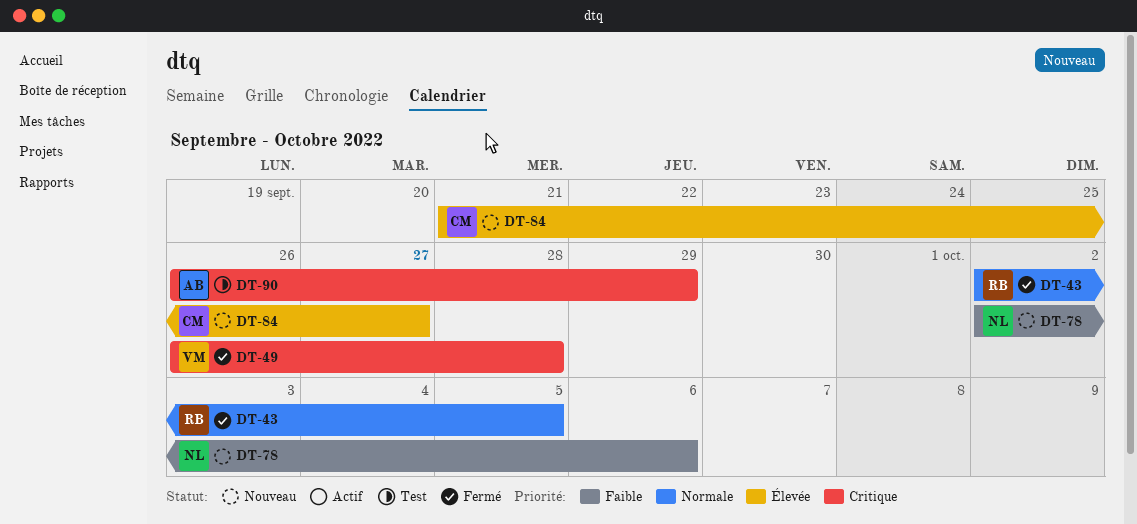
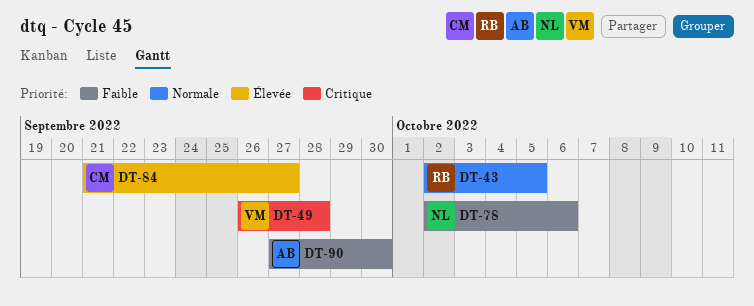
DT-90, priority: Critique -> Faible
DT-90, start: Sep 26 -> Sep 27
DT-90, due: Sep 29 -> Sep 30

